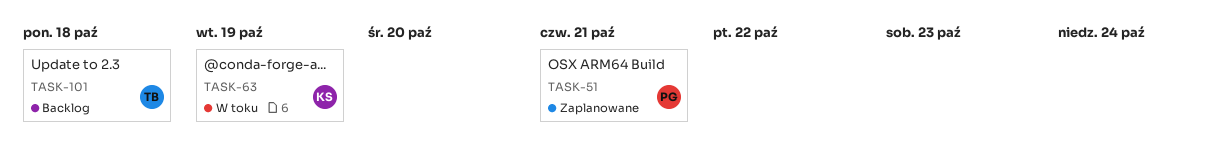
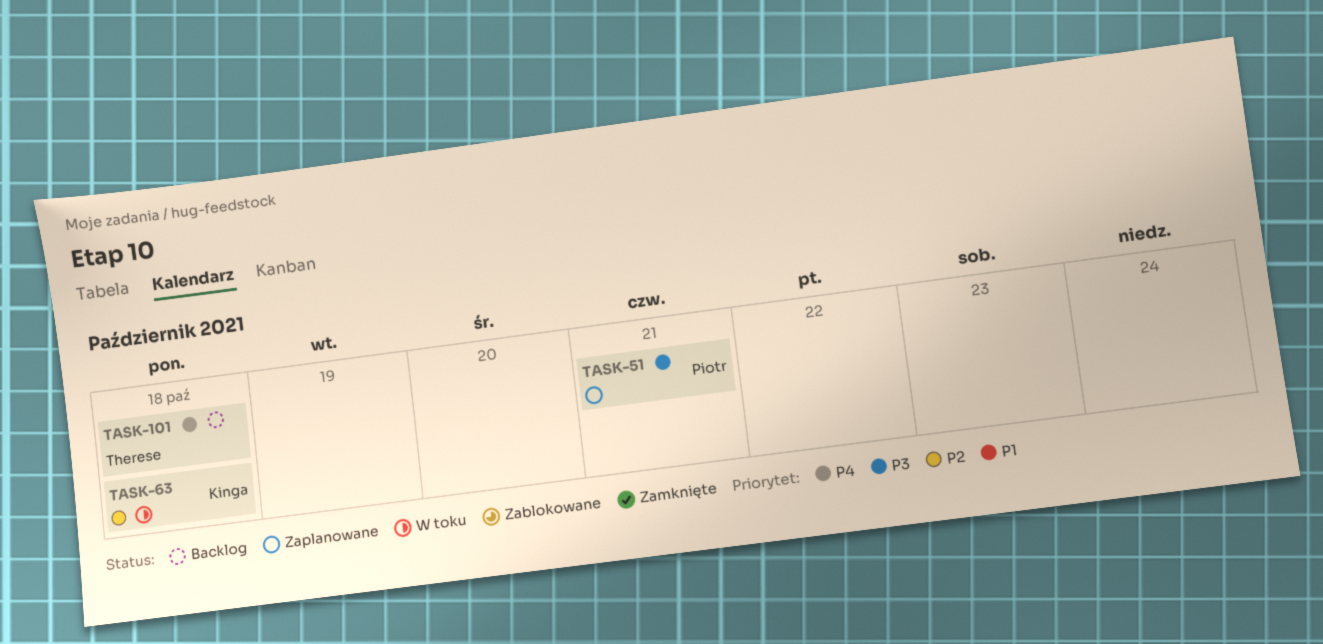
TASK-63, due: Oct 19 -> Oct 18

